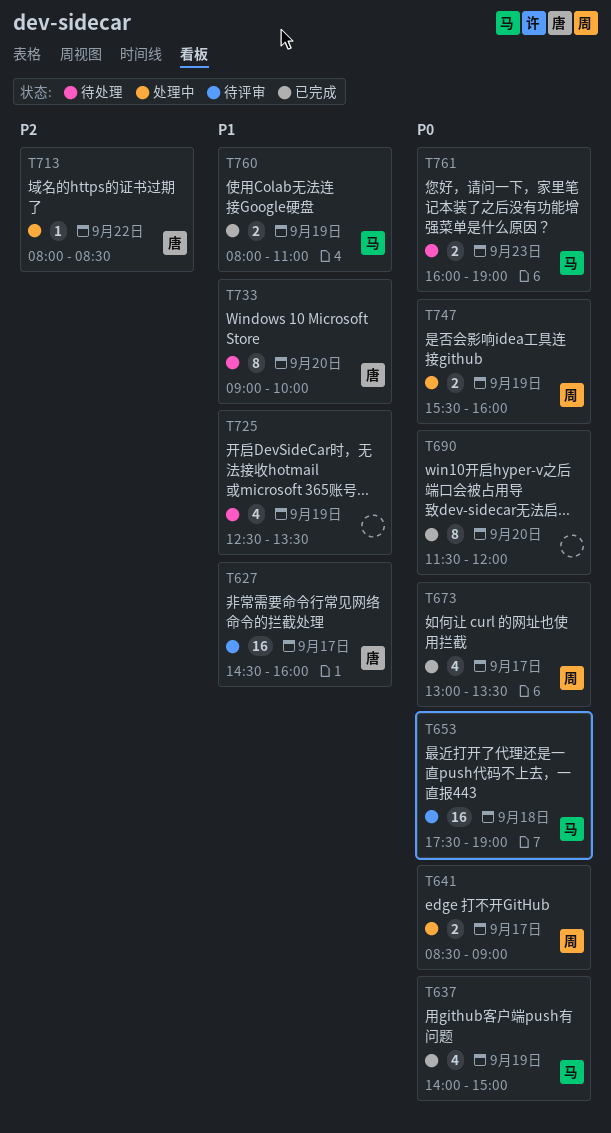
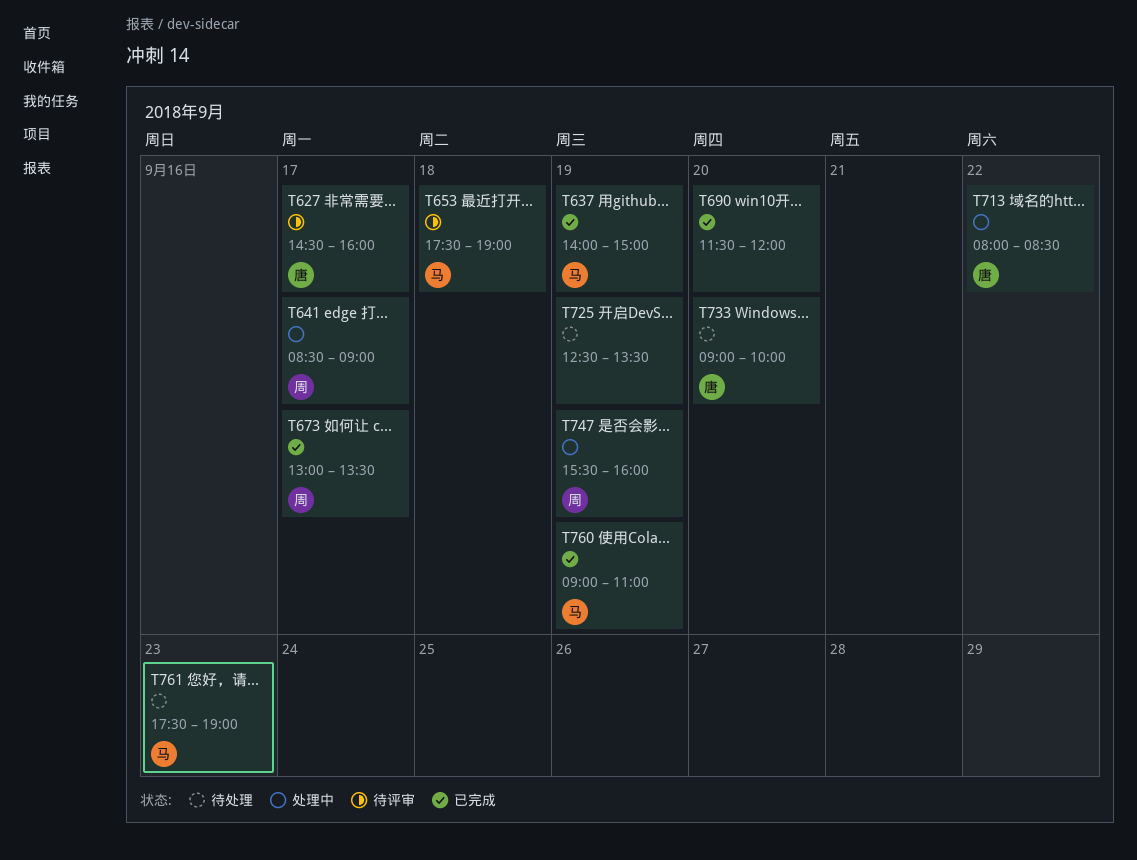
T760, begins: 08:00 -> 09:00
T761, begins: 16:00 -> 17:30

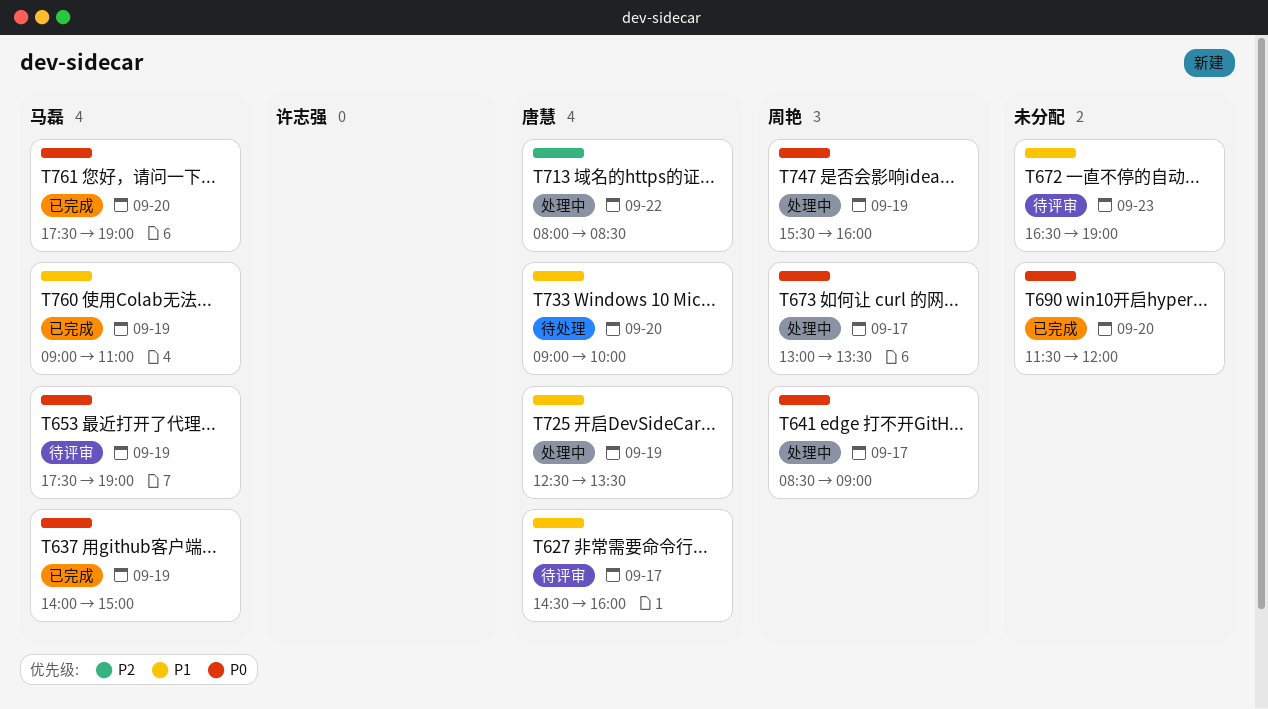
T653, day: Sep 18 -> Sep 19
T672: none -> present
T673, status: 已完成 -> 处理中
T725, status: 待处理 -> 处理中
T725, owner: none -> 唐慧
T761, status: 待处理 -> 已完成
T761, day: Sep 23 -> Sep 20

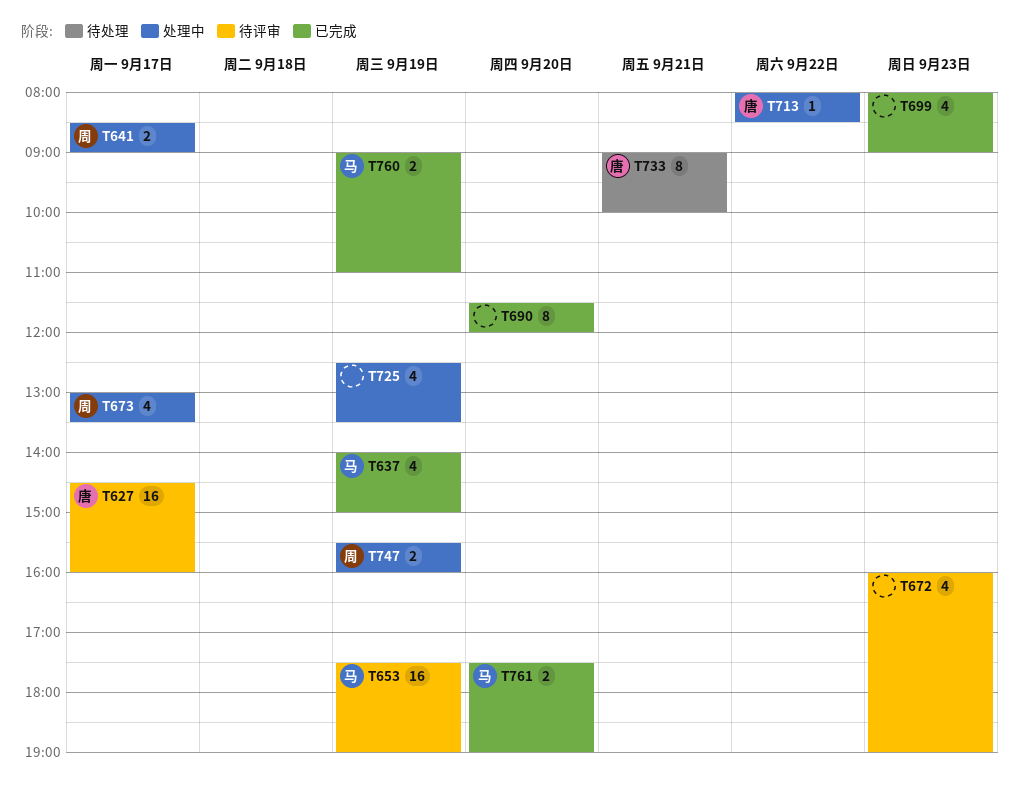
T672, begins: 16:30 -> 16:00
T699: none -> present
T725, owner: 唐慧 -> none
T733, day: Sep 20 -> Sep 21

